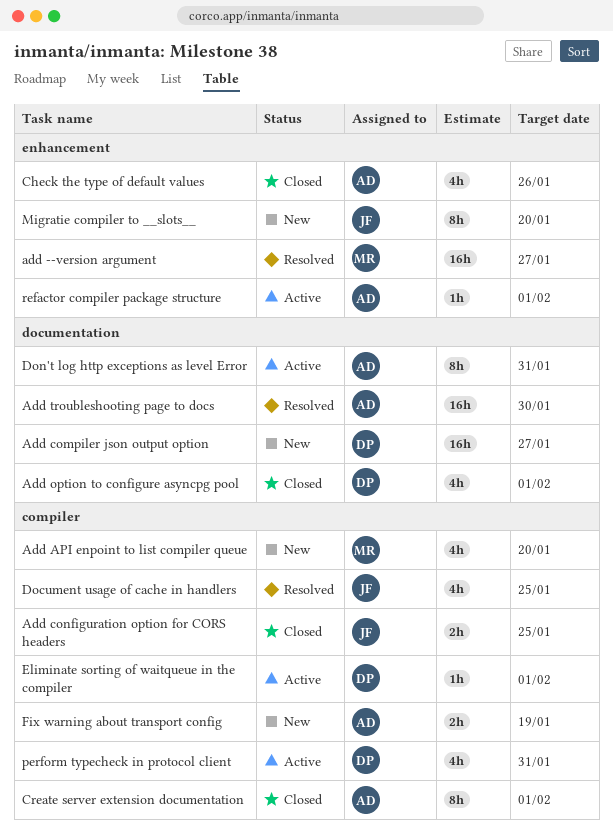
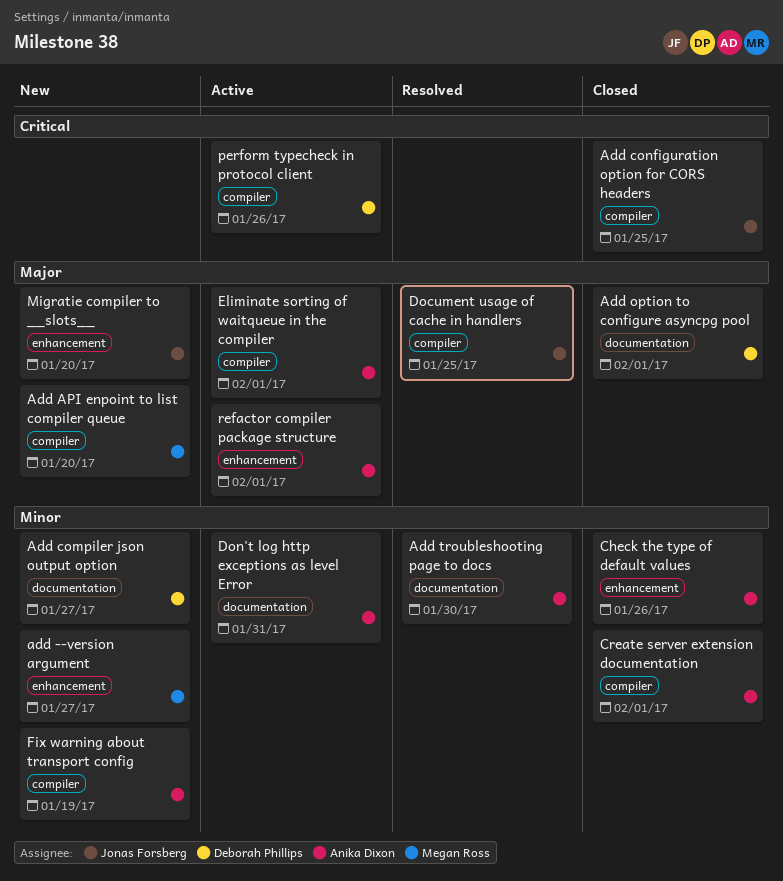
add --version argument, status: Resolved -> New
Eliminate sorting of waitqueue in the compiler, owner: Deborah Phillips -> Anika Dixon
perform typecheck in protocol client, due: Jan 31 -> Jan 26

